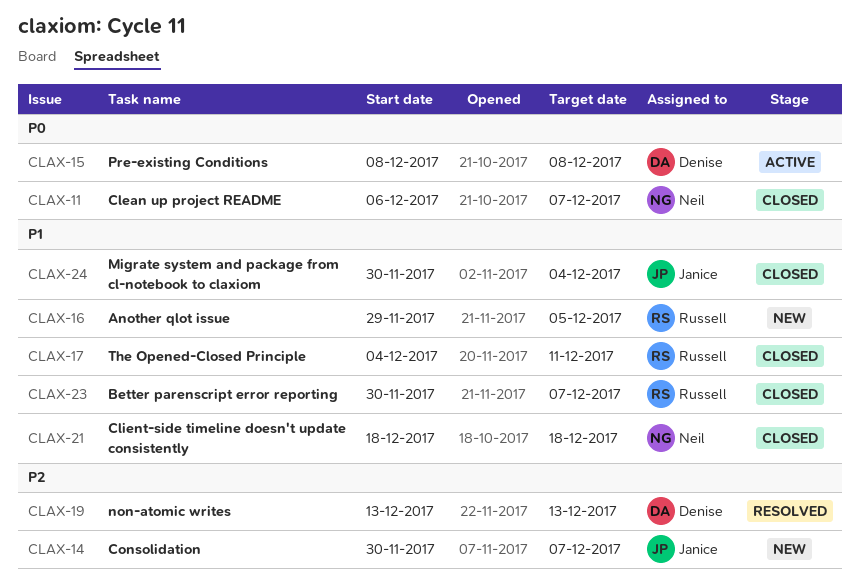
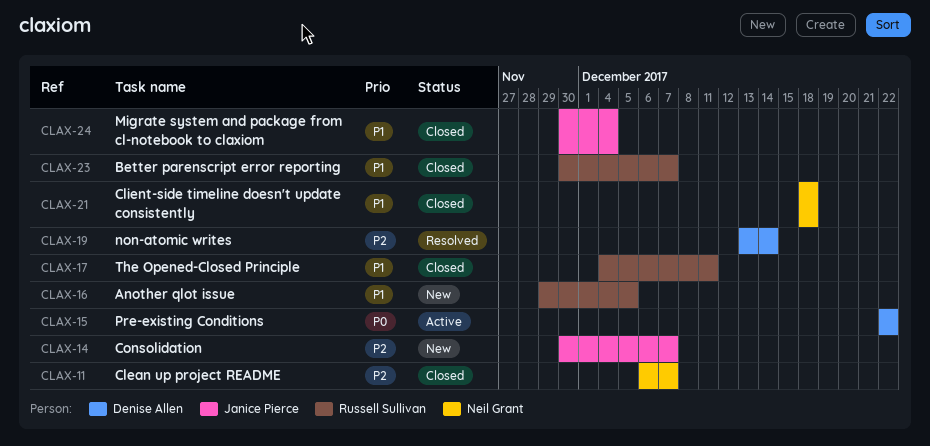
CLAX-11, priority: P0 -> P2
CLAX-15, start: Dec 8 -> Dec 22
CLAX-15, due: Dec 8 -> Dec 22
CLAX-19, due: Dec 13 -> Dec 14

